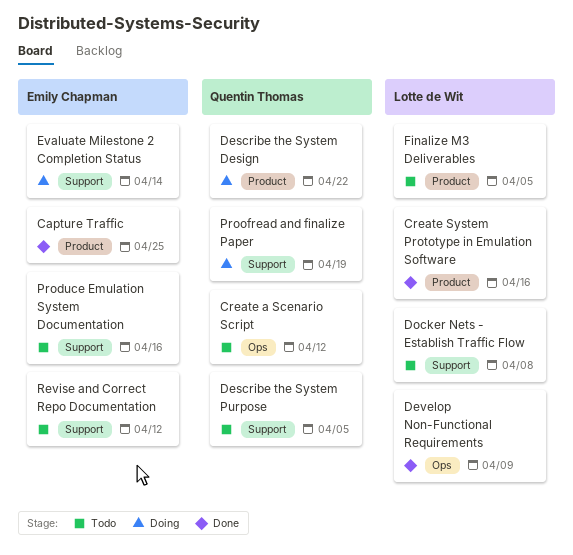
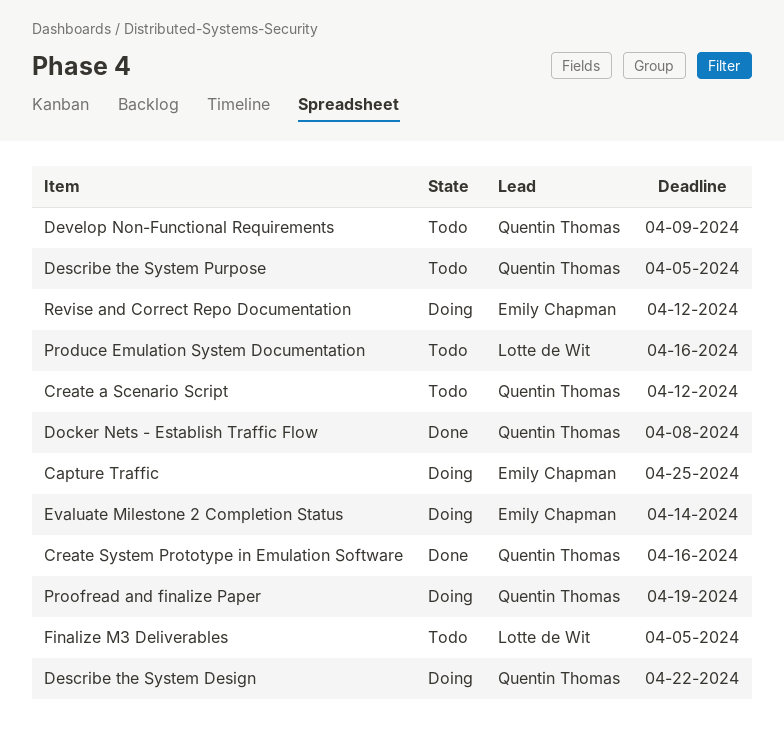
Capture Traffic, status: Done -> Doing
Create System Prototype in Emulation Software, owner: Lotte de Wit -> Quentin Thomas
Develop Non-Functional Requirements, status: Done -> Todo
Develop Non-Functional Requirements, owner: Lotte de Wit -> Quentin Thomas
Docker Nets - Establish Traffic Flow, status: Todo -> Done
Docker Nets - Establish Traffic Flow, owner: Lotte de Wit -> Quentin Thomas
Produce Emulation System Documentation, owner: Emily Chapman -> Lotte de Wit
Revise and Correct Repo Documentation, status: Todo -> Doing

